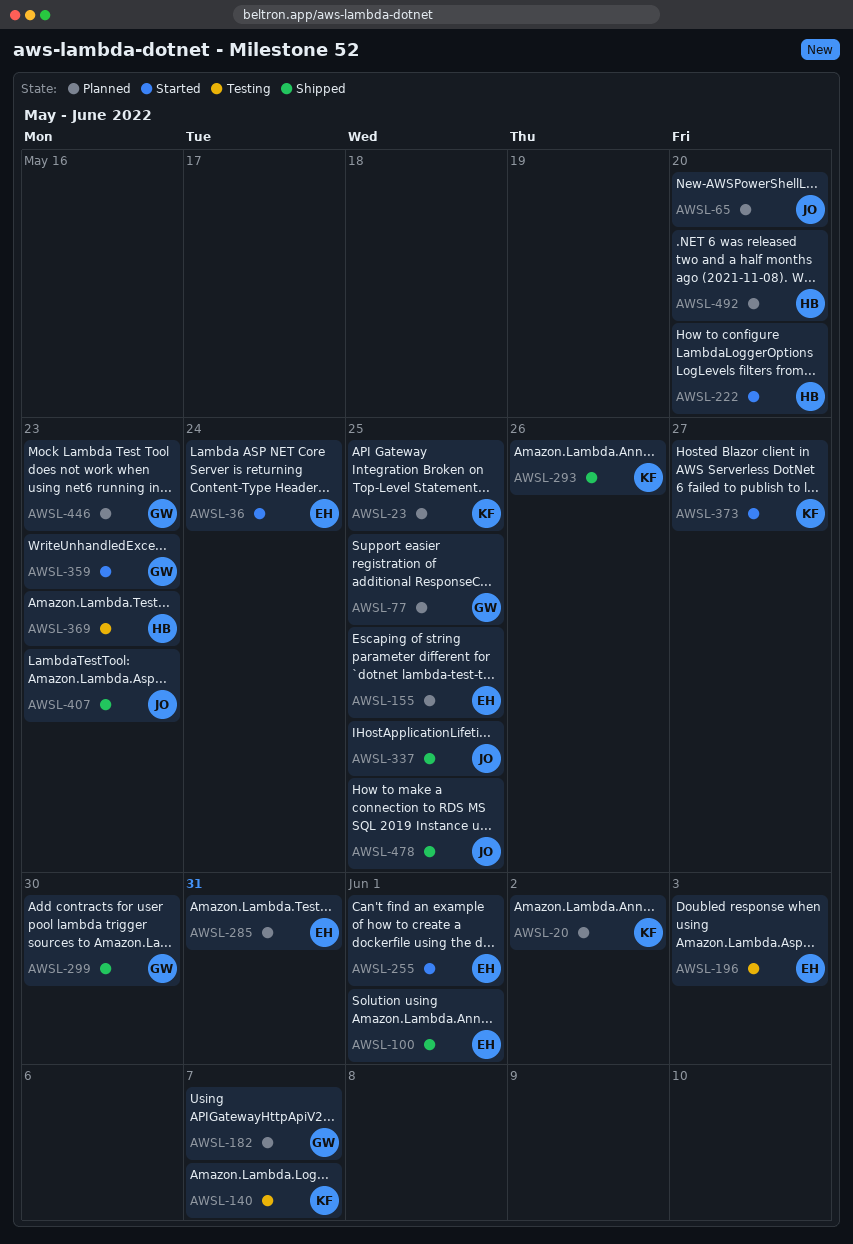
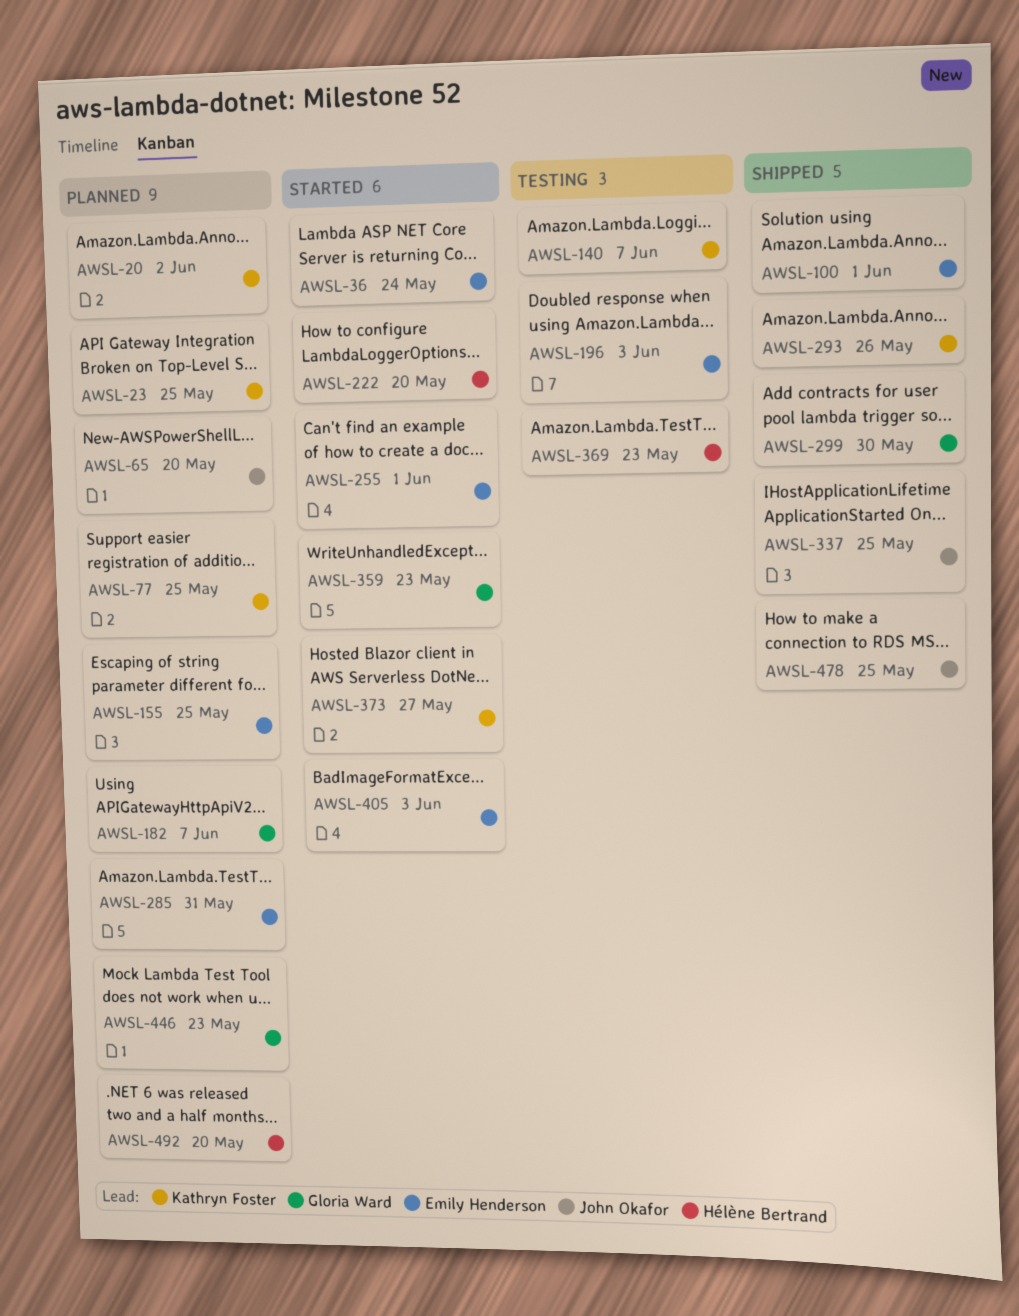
AWSL-77, owner: Gloria Ward -> Kathryn Foster
AWSL-405: none -> present
AWSL-407: present -> none

